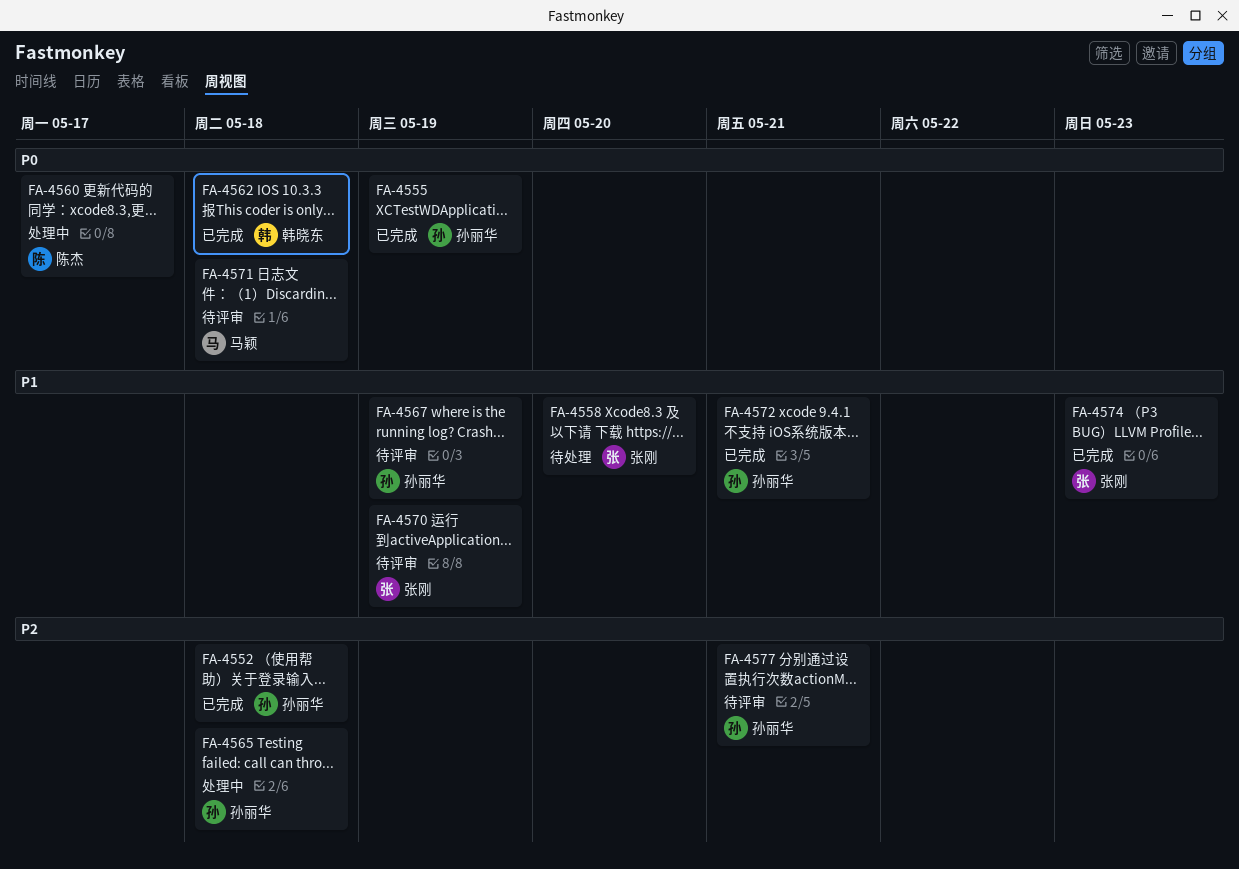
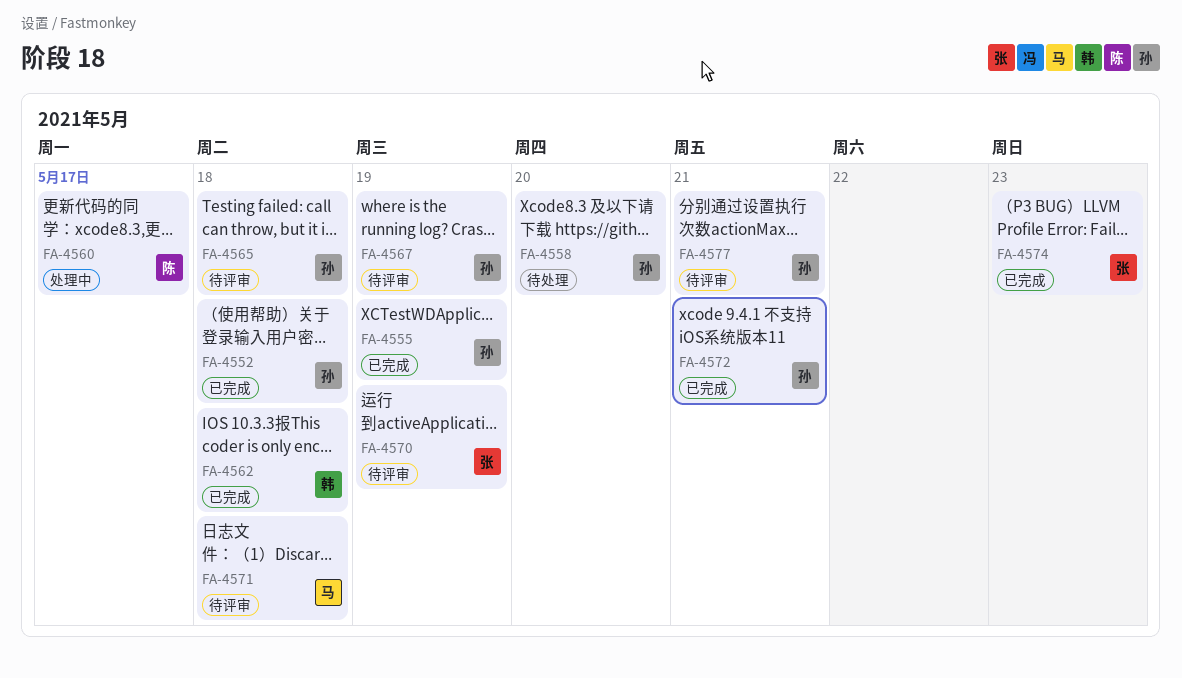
FA-4558, owner: 张刚 -> 孙丽华
FA-4565, status: 处理中 -> 待评审

